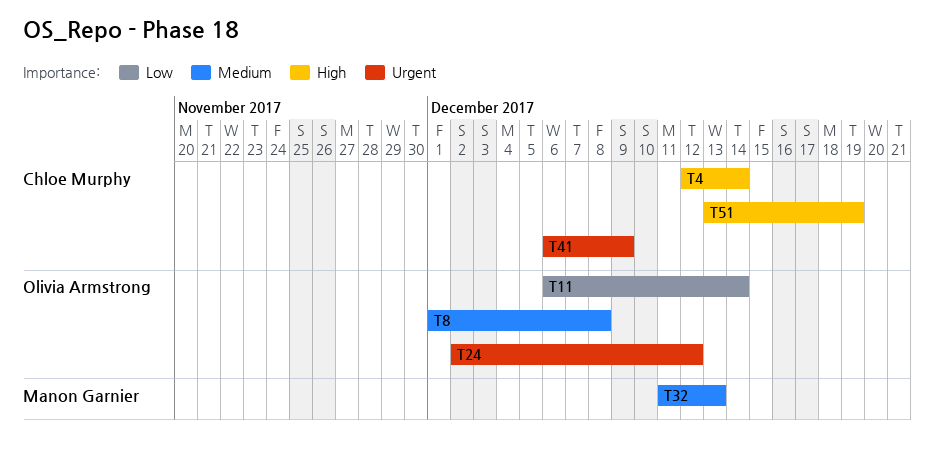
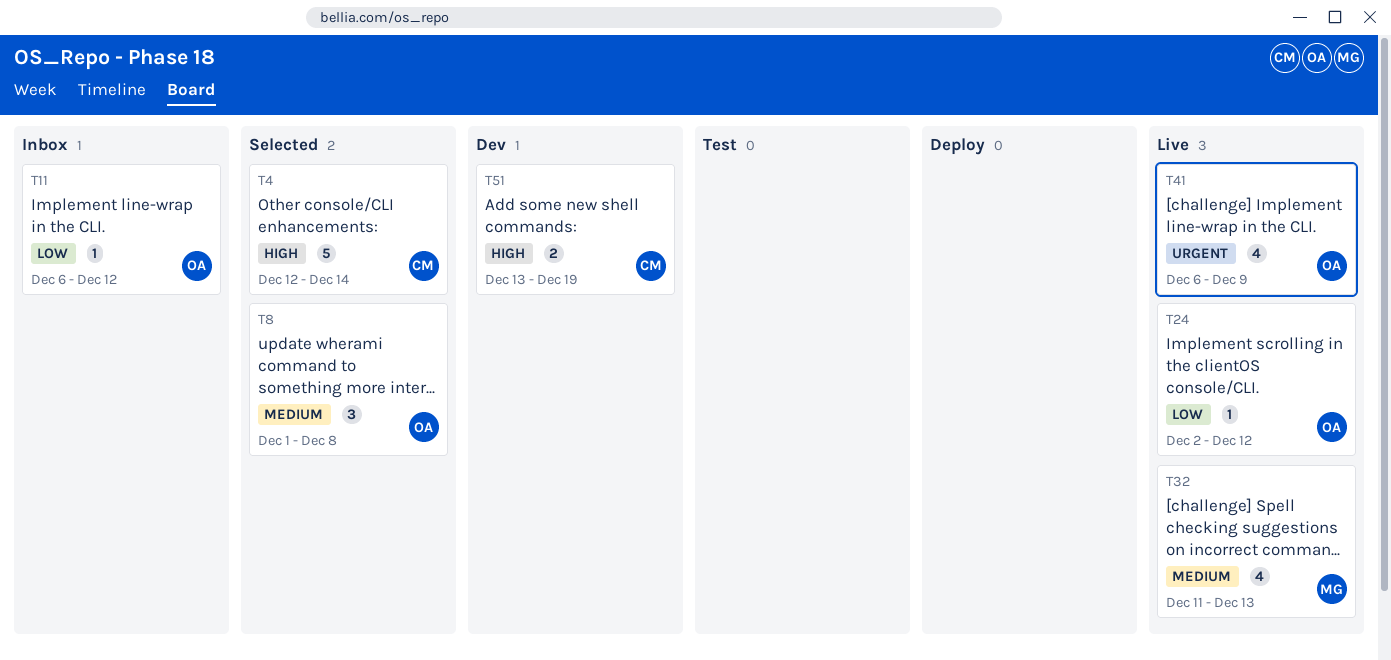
T11, due: Dec 14 -> Dec 12
T24, priority: Urgent -> Low
T41, owner: Chloe Murphy -> Olivia Armstrong

